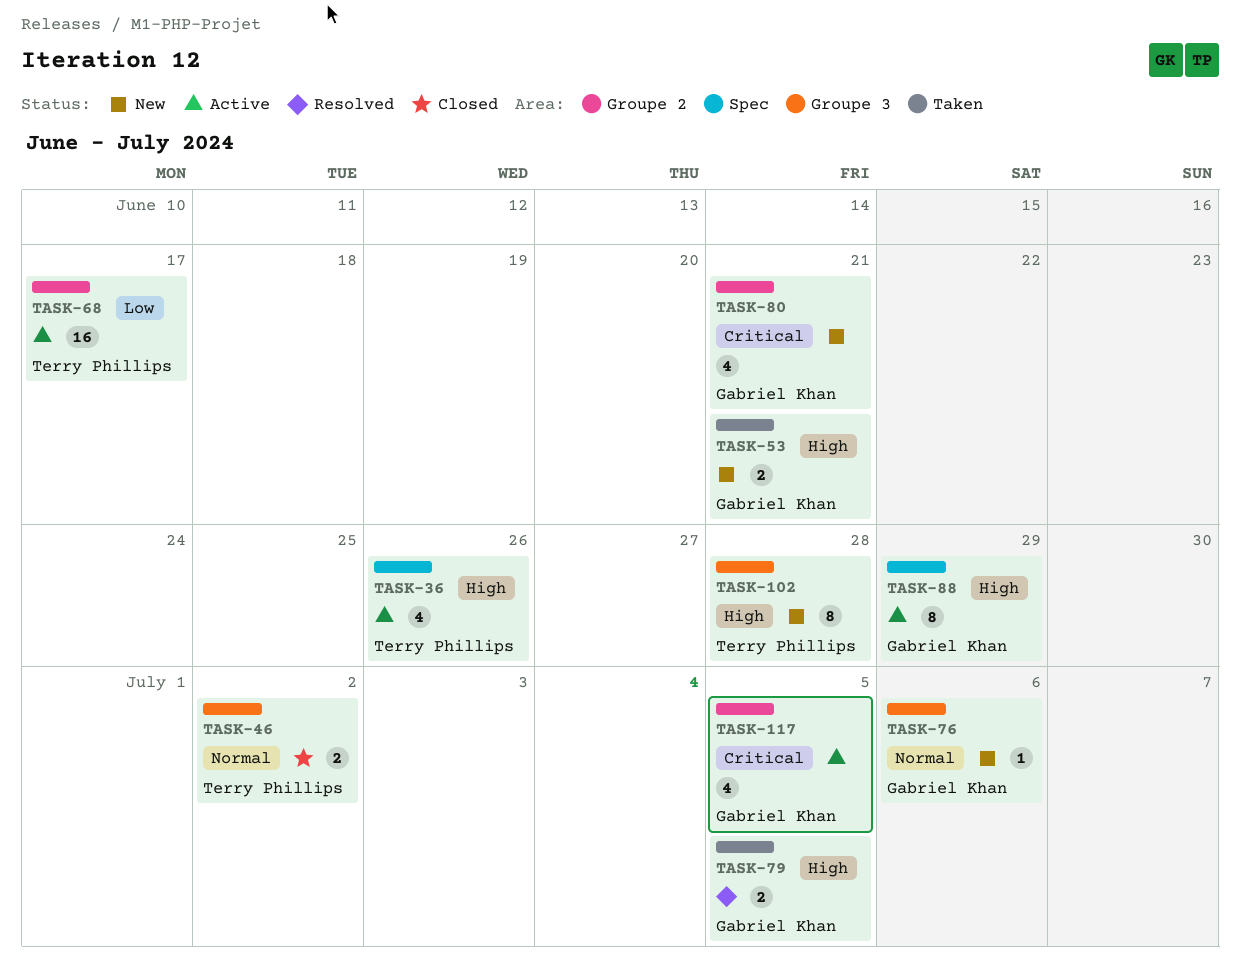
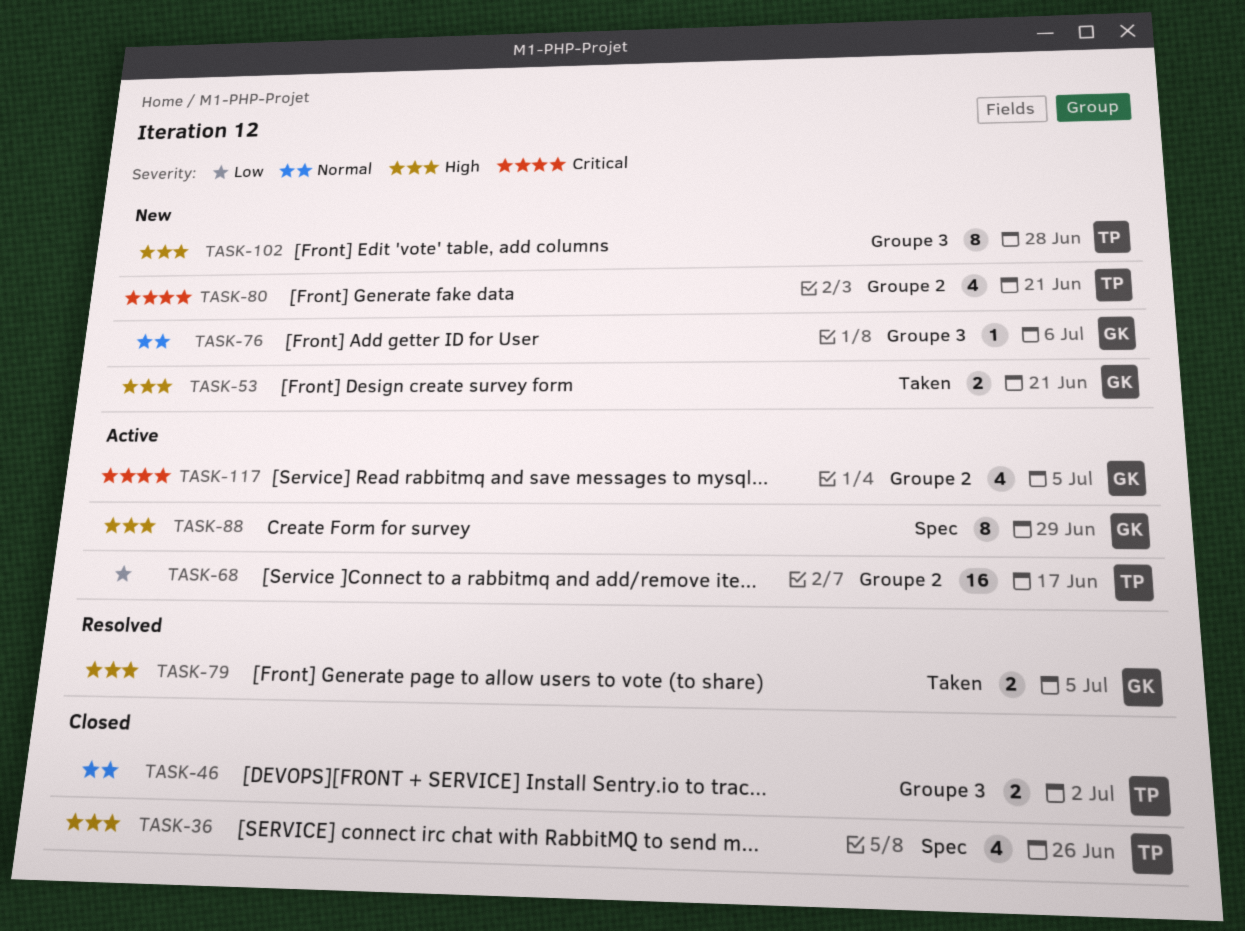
TASK-36, status: Active -> Closed
TASK-80, owner: Gabriel Khan -> Terry Phillips

